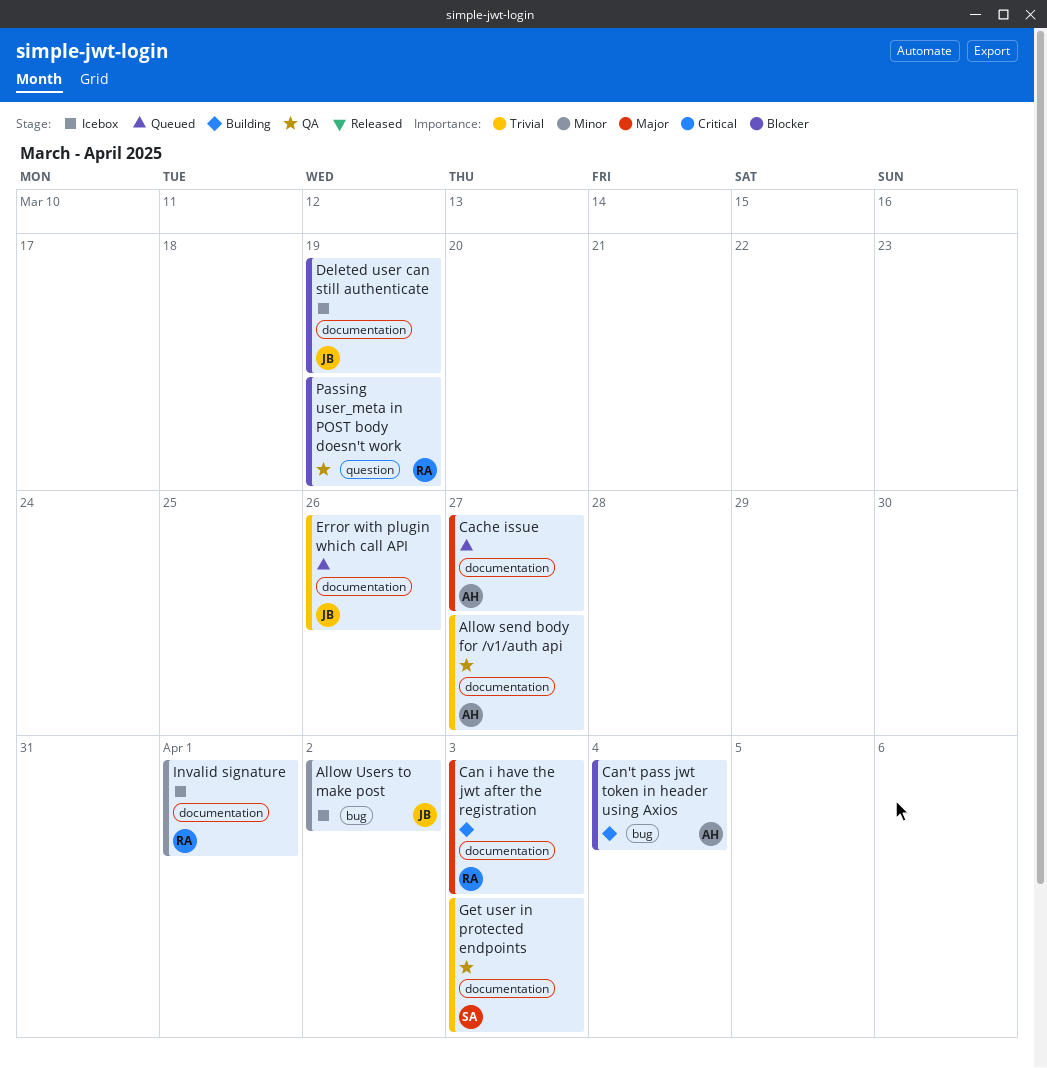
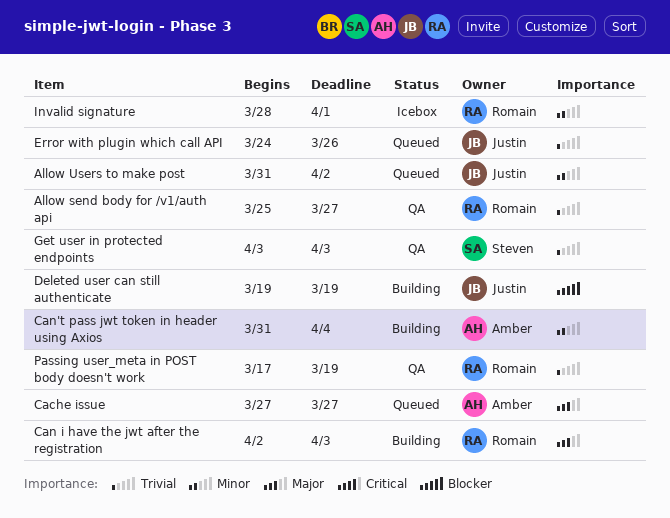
Allow send body for /v1/auth api, owner: Amber -> Romain
Allow Users to make post, status: Icebox -> Queued
Can't pass jwt token in header using Axios, priority: Blocker -> Minor
Deleted user can still authenticate, status: Icebox -> Building
Passing user_meta in POST body doesn't work, priority: Blocker -> Trivial

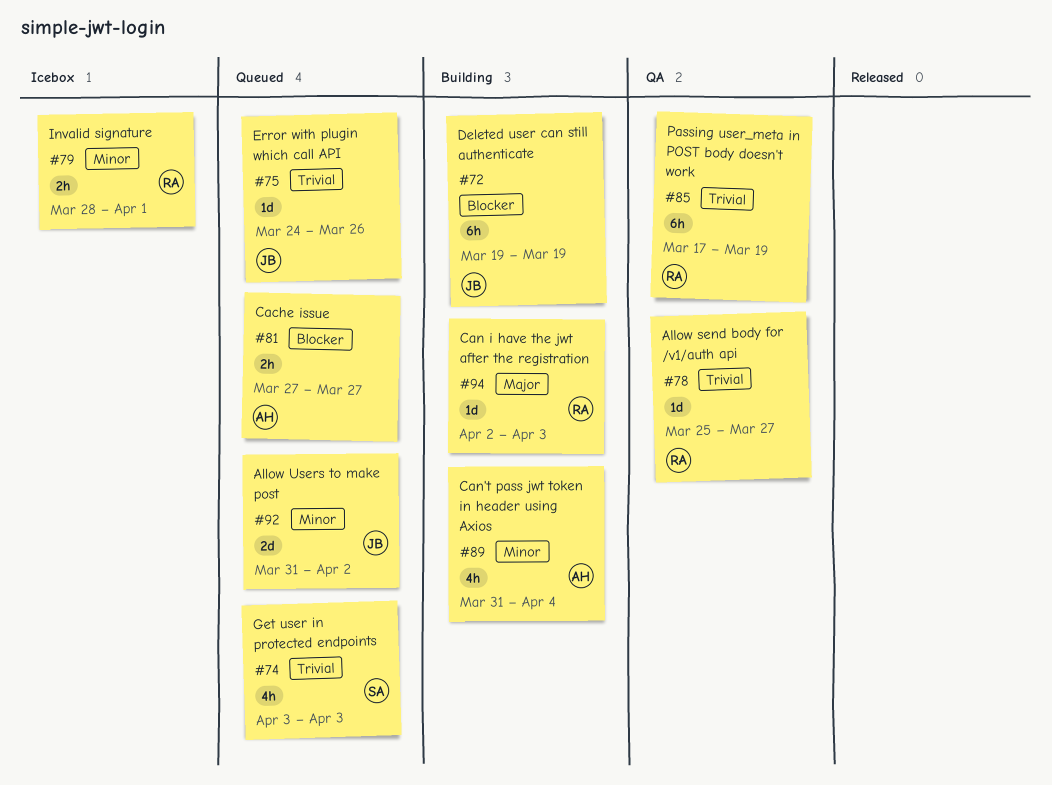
Cache issue, priority: Major -> Blocker
Get user in protected endpoints, status: QA -> Queued

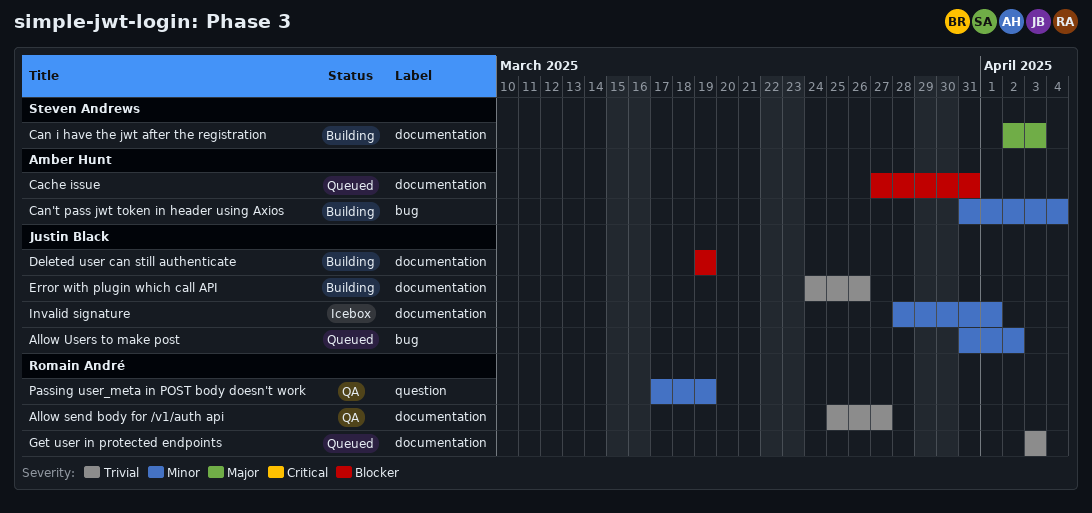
Cache issue, due: Mar 27 -> Mar 31
Can i have the jwt after the registration, owner: Romain André -> Steven Andrews
Error with plugin which call API, status: Queued -> Building
Get user in protected endpoints, owner: Steven Andrews -> Romain André
Invalid signature, owner: Romain André -> Justin Black
Passing user_meta in POST body doesn't work, priority: Trivial -> Minor

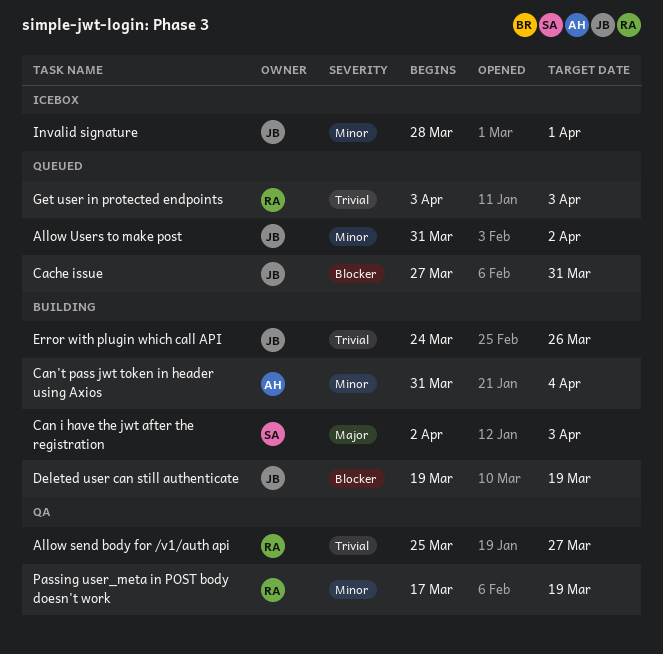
Cache issue, owner: Amber Hunt -> Justin Black

